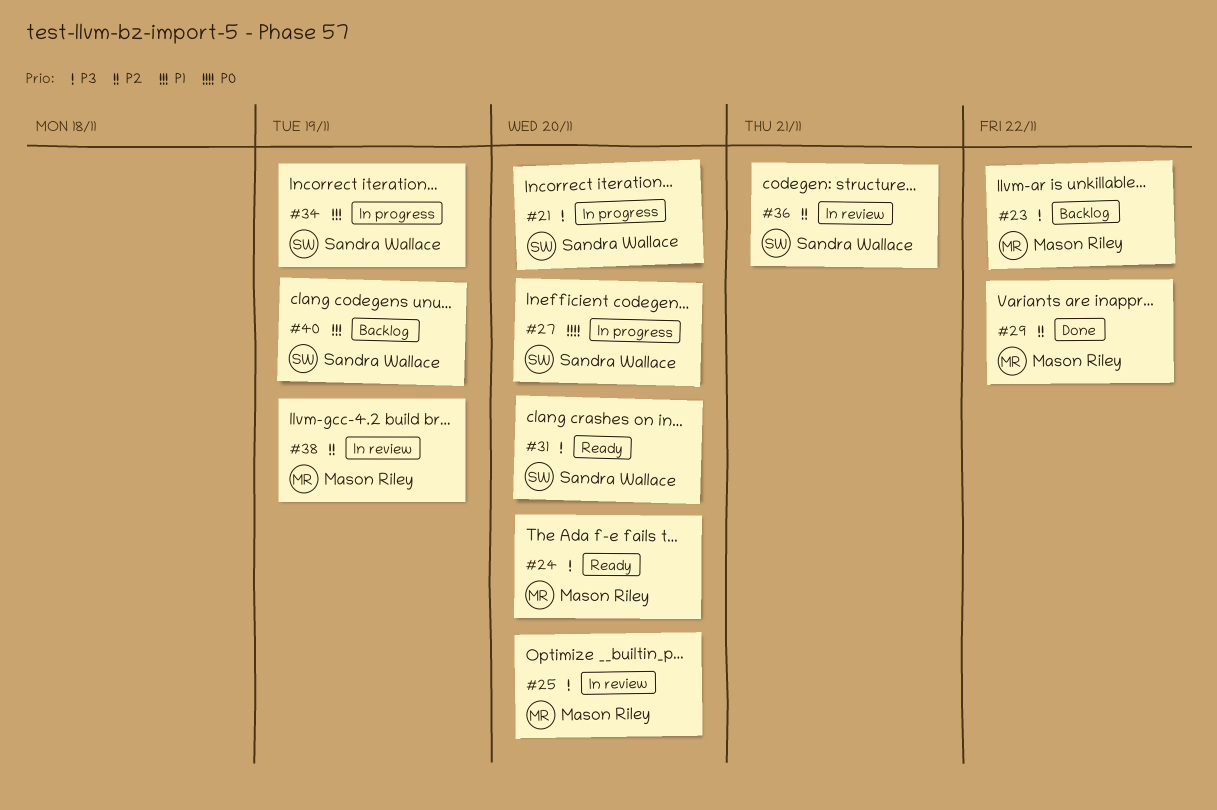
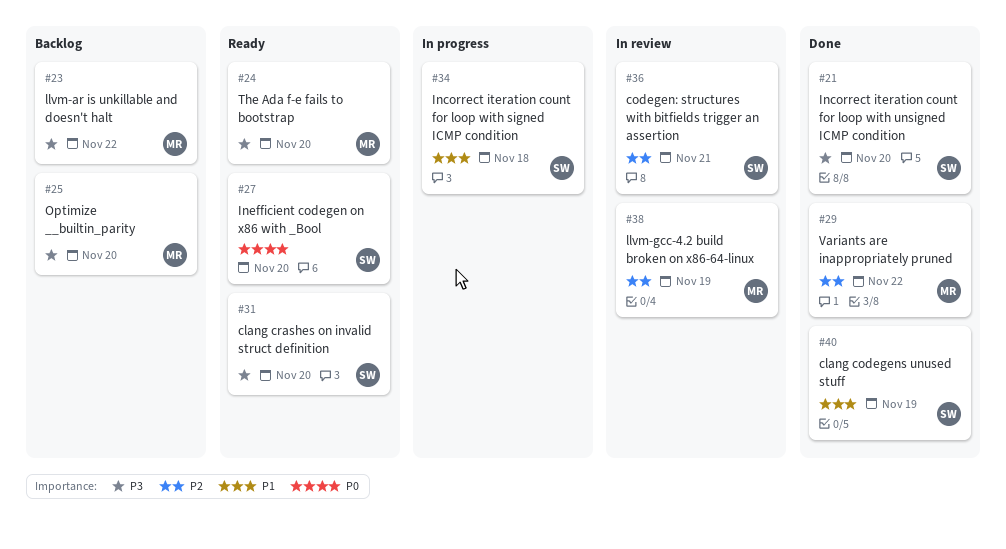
#21, status: In progress -> Done
#25, status: In review -> Backlog
#27, status: In progress -> Ready
#34, due: Nov 19 -> Nov 18
#40, status: Backlog -> Done

